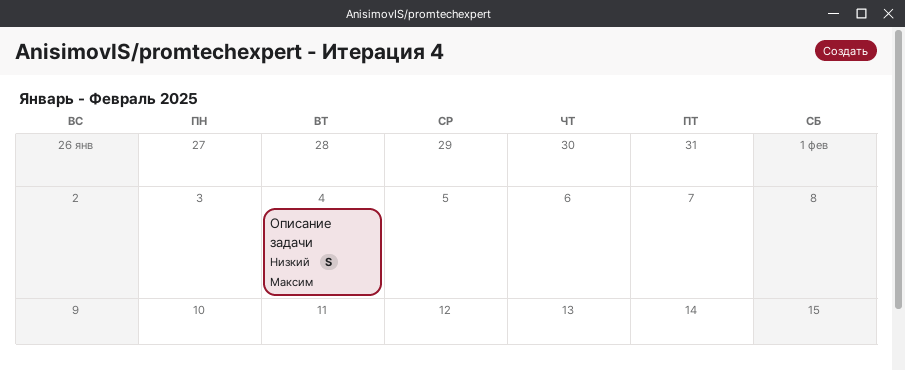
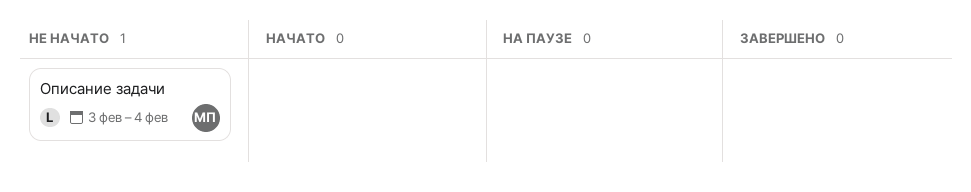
Описание задачи, estimate: S -> L

